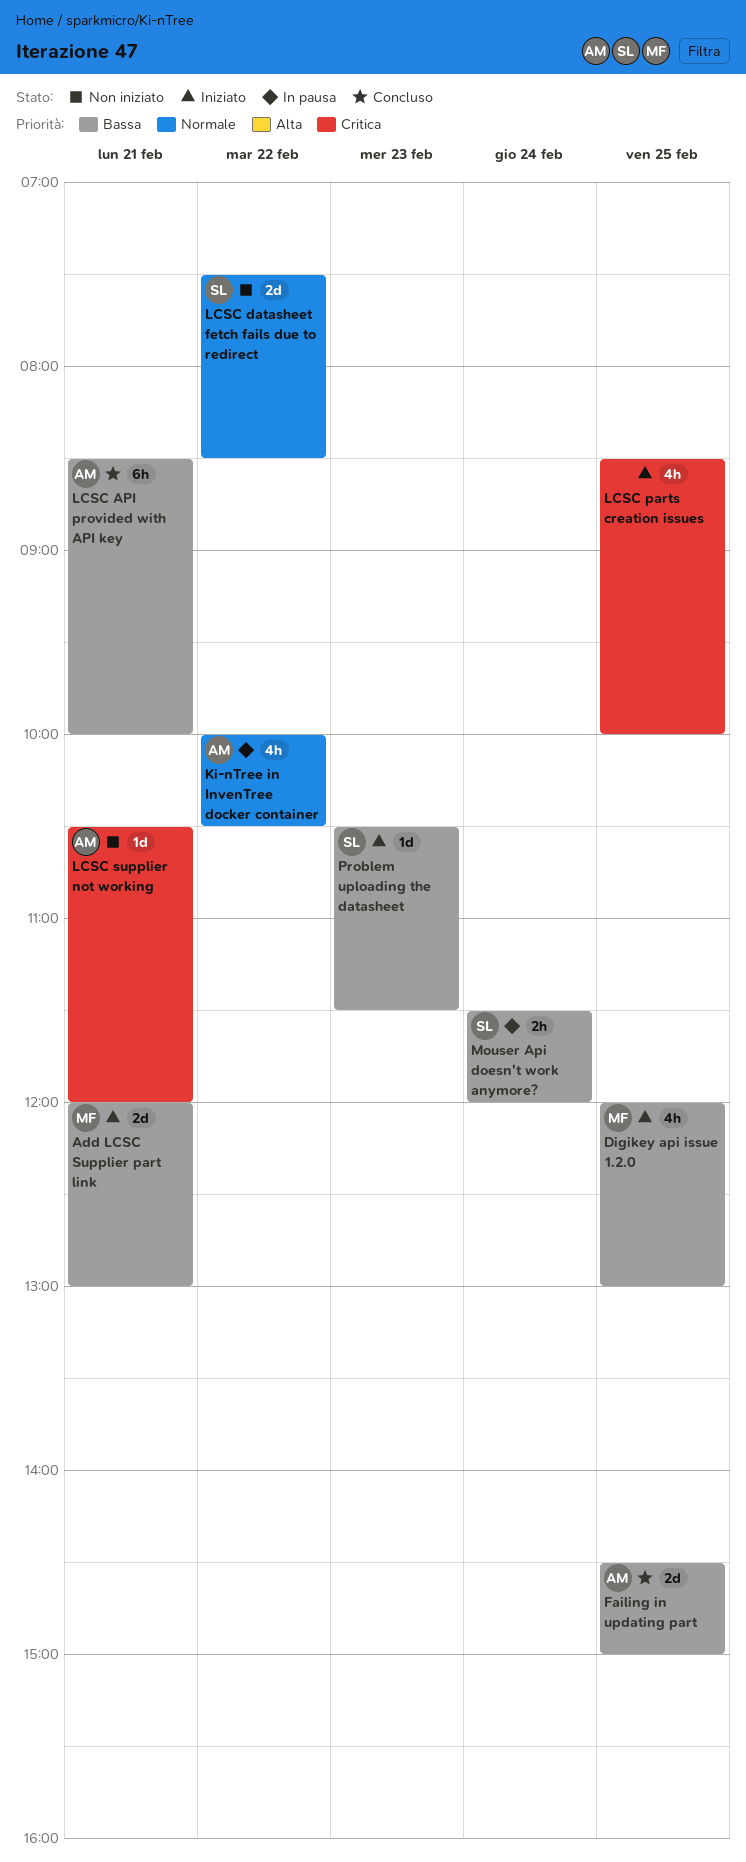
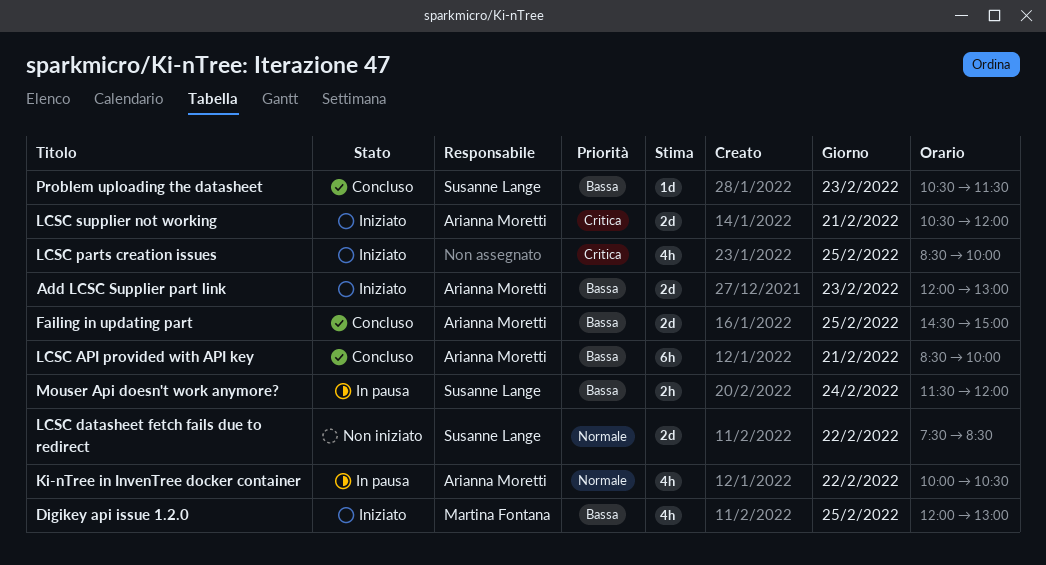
Add LCSC Supplier part link, owner: Martina Fontana -> Arianna Moretti
Add LCSC Supplier part link, day: Feb 21 -> Feb 23
LCSC supplier not working, status: Non iniziato -> Iniziato
LCSC supplier not working, estimate: 1d -> 2d
Problem uploading the datasheet, status: Iniziato -> Concluso

